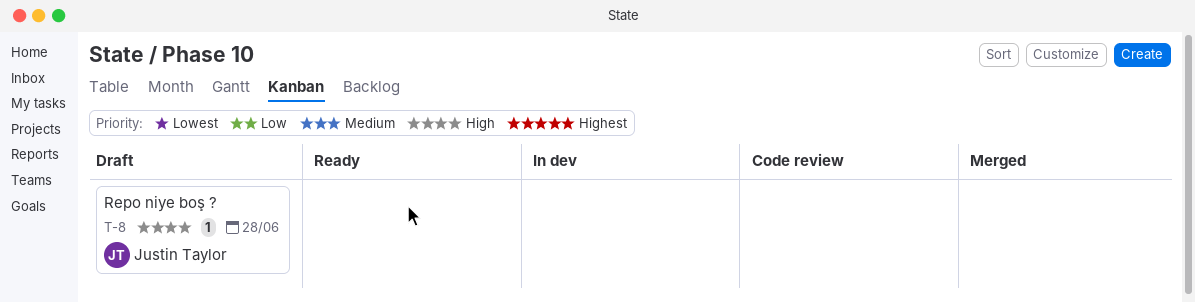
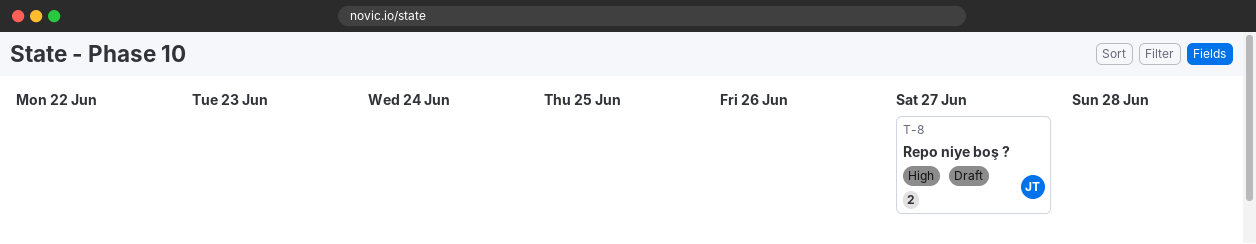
T-8, estimate: 1 -> 2
T-8, due: Jun 28 -> Jun 27

